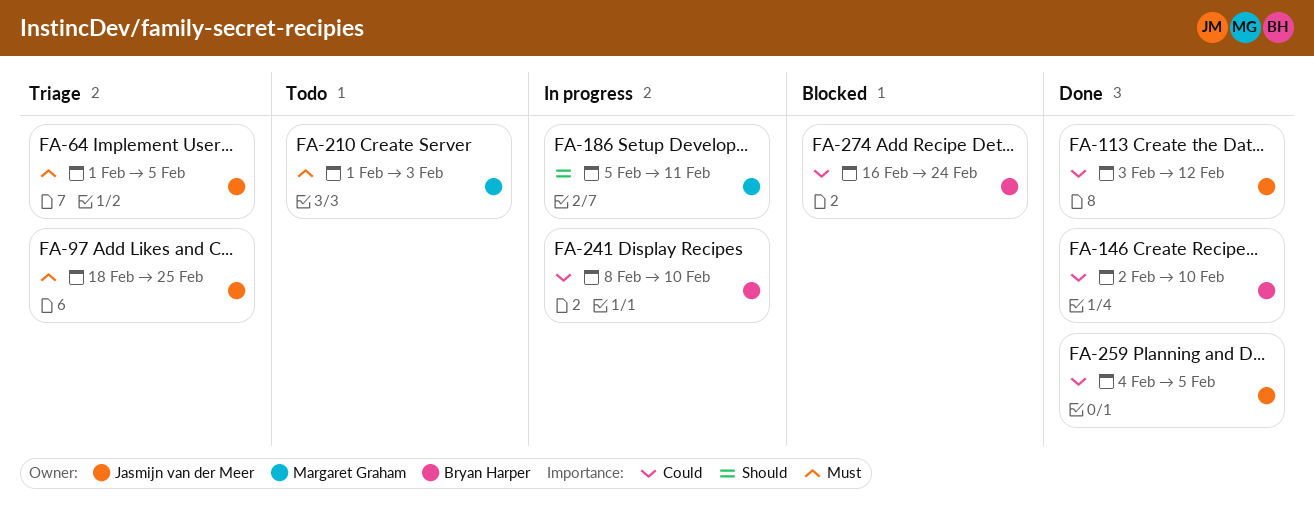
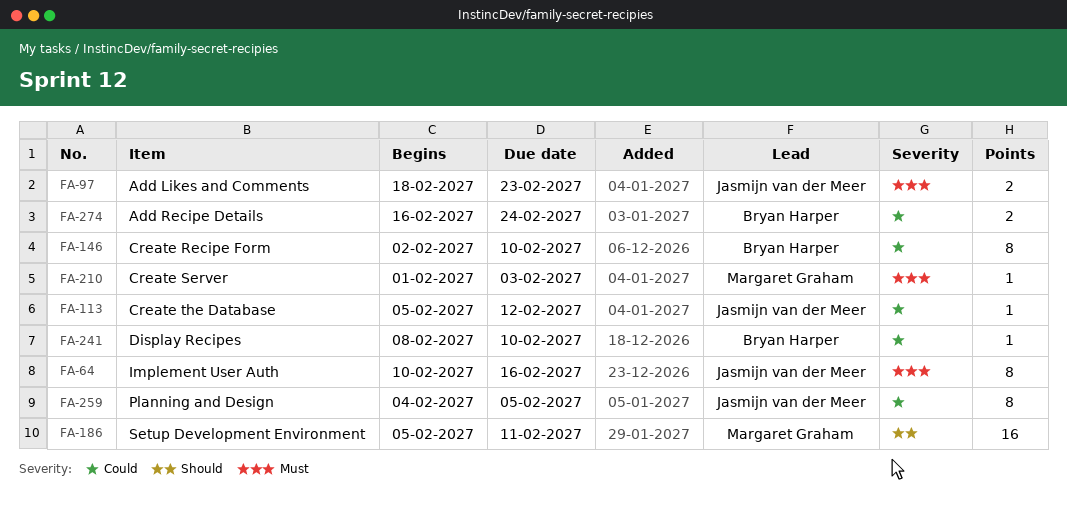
FA-64, start: Feb 1 -> Feb 10
FA-64, due: Feb 5 -> Feb 16
FA-97, due: Feb 25 -> Feb 23
FA-113, start: Feb 3 -> Feb 5

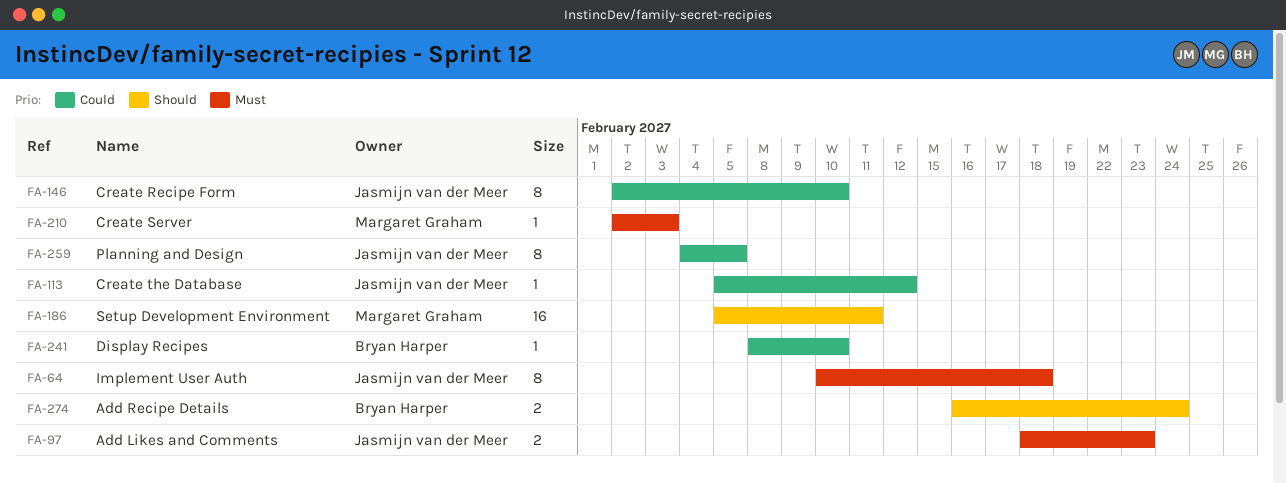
FA-64, due: Feb 16 -> Feb 18
FA-146, owner: Bryan Harper -> Jasmijn van der Meer
FA-210, start: Feb 1 -> Feb 2
FA-274, priority: Could -> Should

